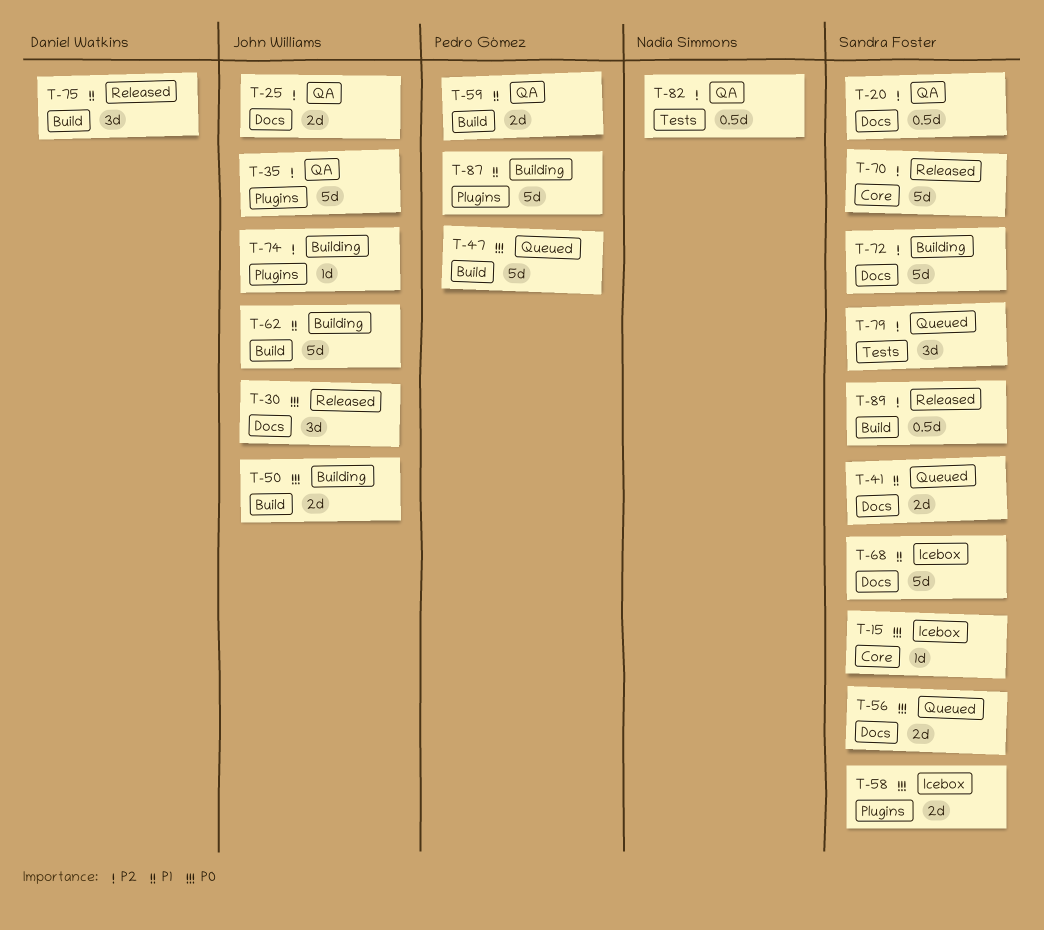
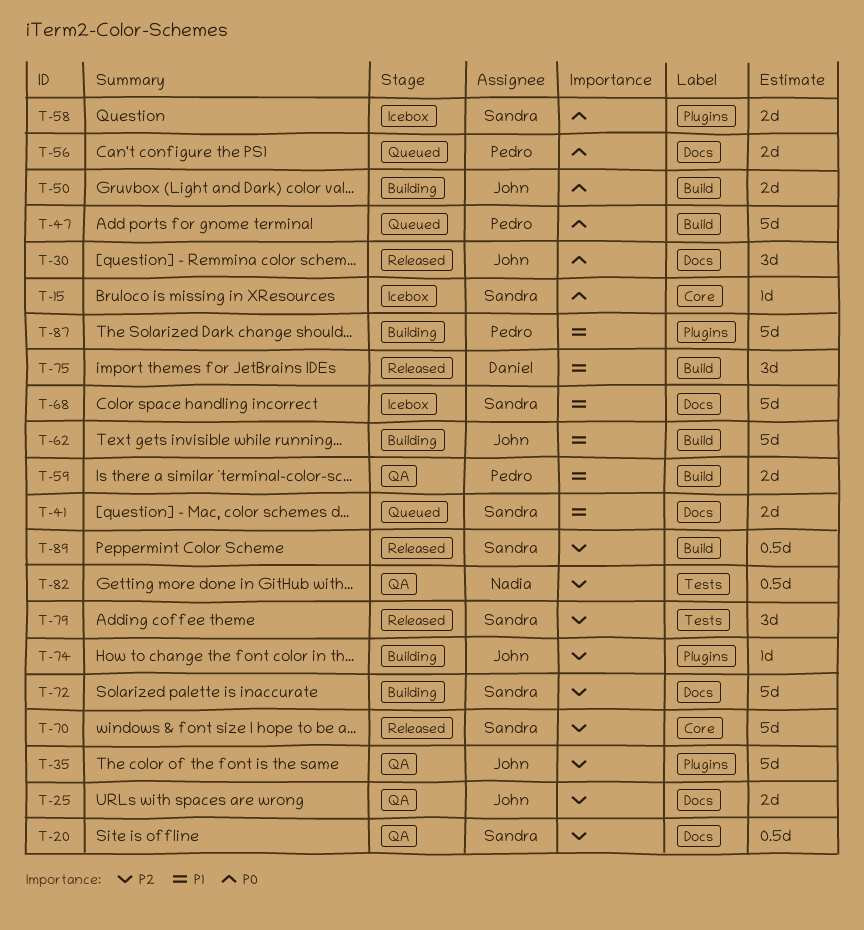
T-56, owner: Sandra Foster -> Pedro Gómez
T-79, status: Queued -> Released

